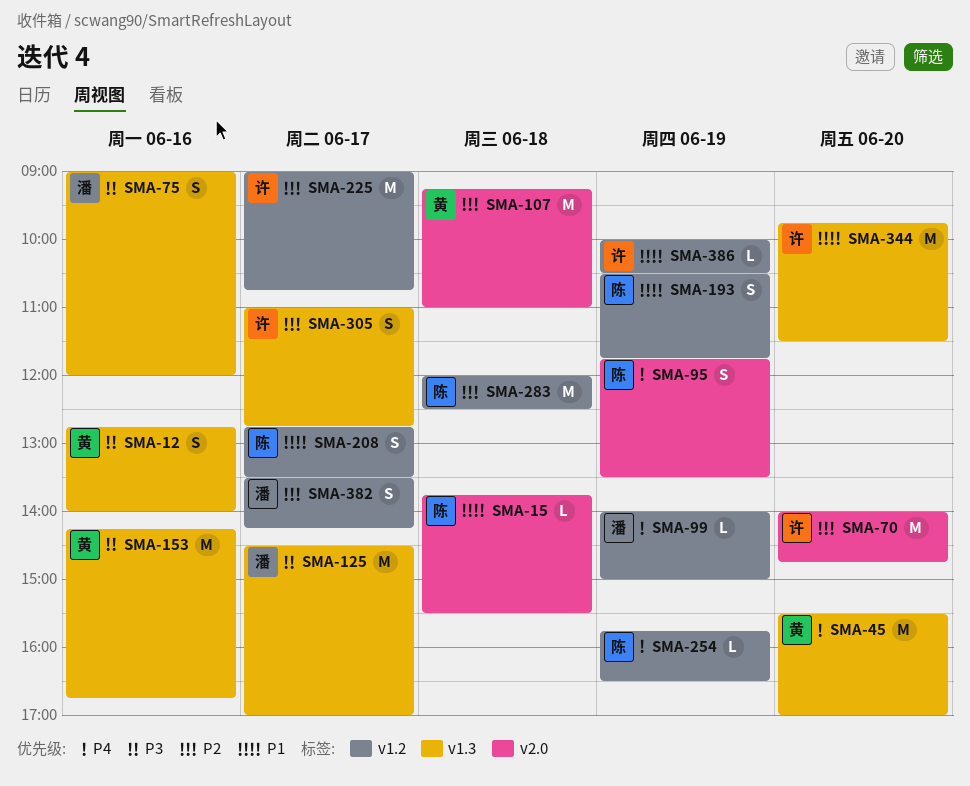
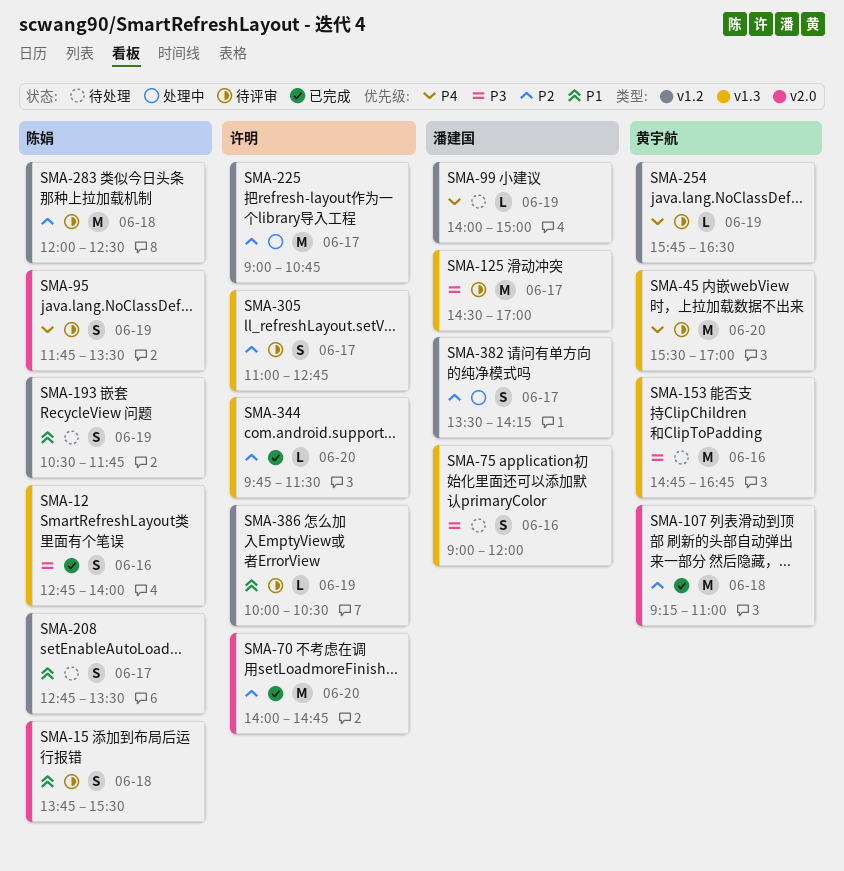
SMA-12, owner: 黄宇航 -> 陈娟
SMA-15, estimate: L -> S
SMA-153, begins: 14:15 -> 14:45
SMA-254, owner: 陈娟 -> 黄宇航
SMA-344, priority: P1 -> P2
SMA-344, estimate: M -> L

